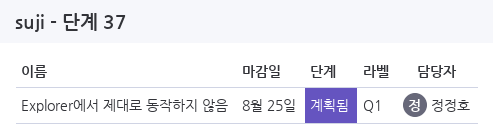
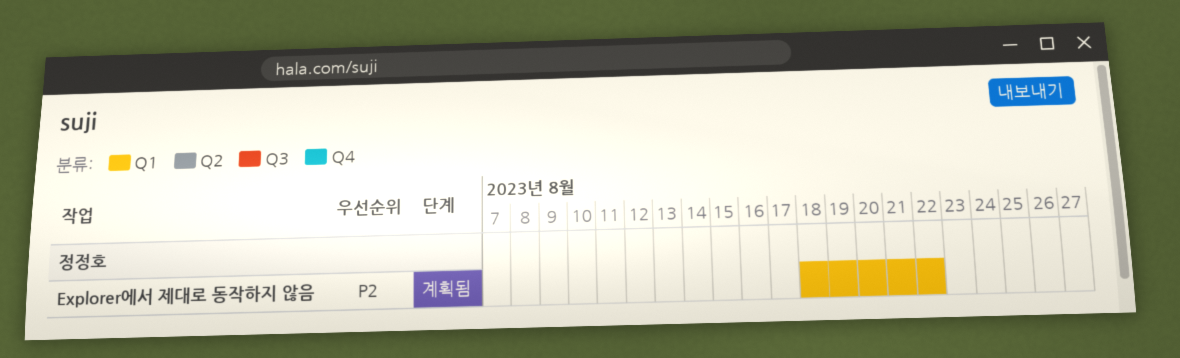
Explorer에서 제대로 동작하지 않음, due: Aug 25 -> Aug 22

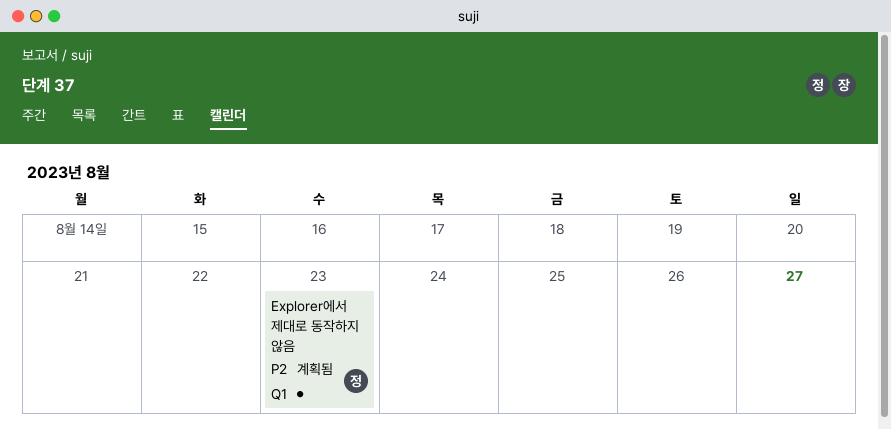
Explorer에서 제대로 동작하지 않음, due: Aug 22 -> Aug 23

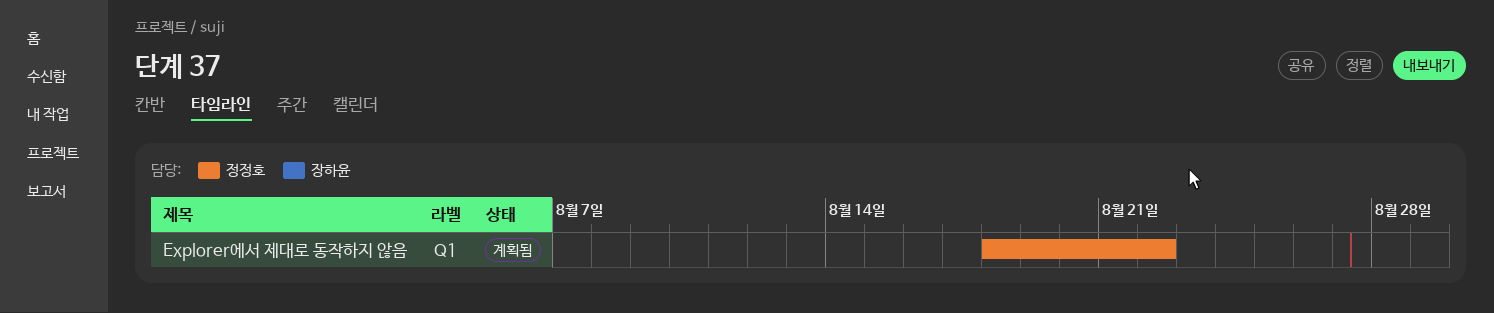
Explorer에서 제대로 동작하지 않음, due: Aug 23 -> Aug 22

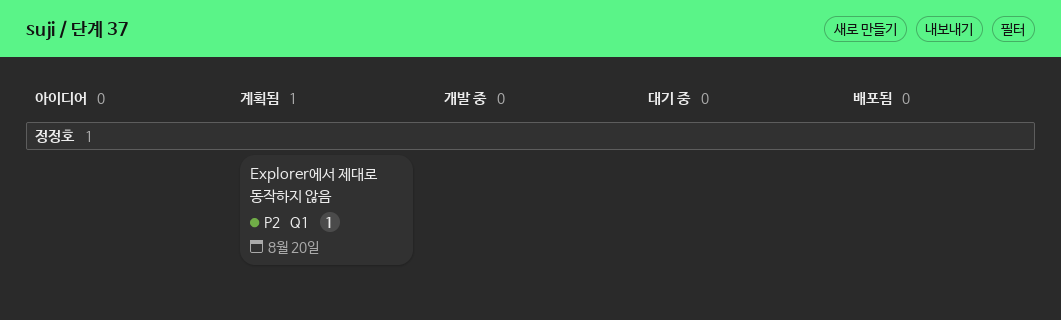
Explorer에서 제대로 동작하지 않음, due: Aug 22 -> Aug 20

